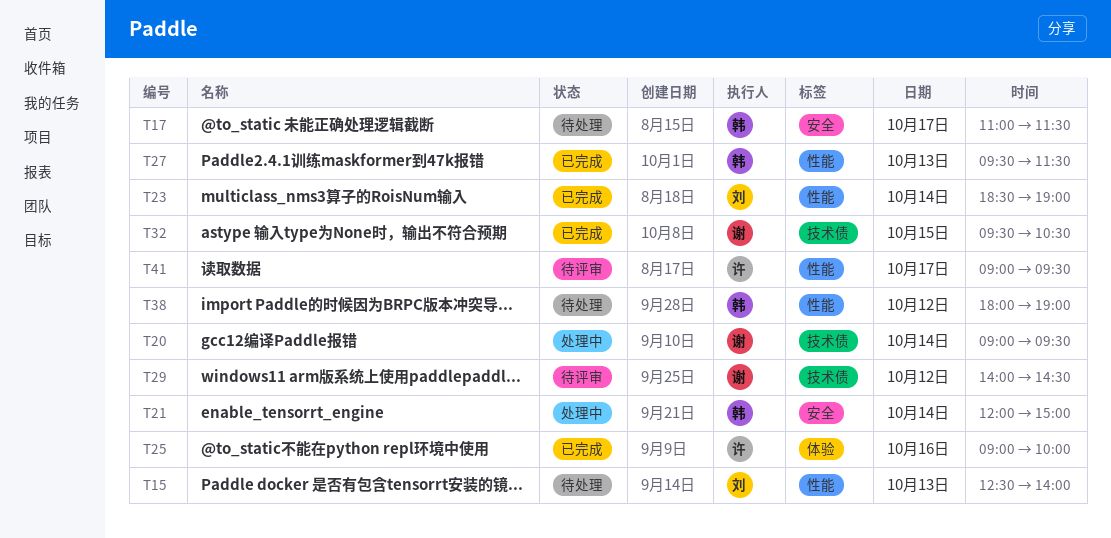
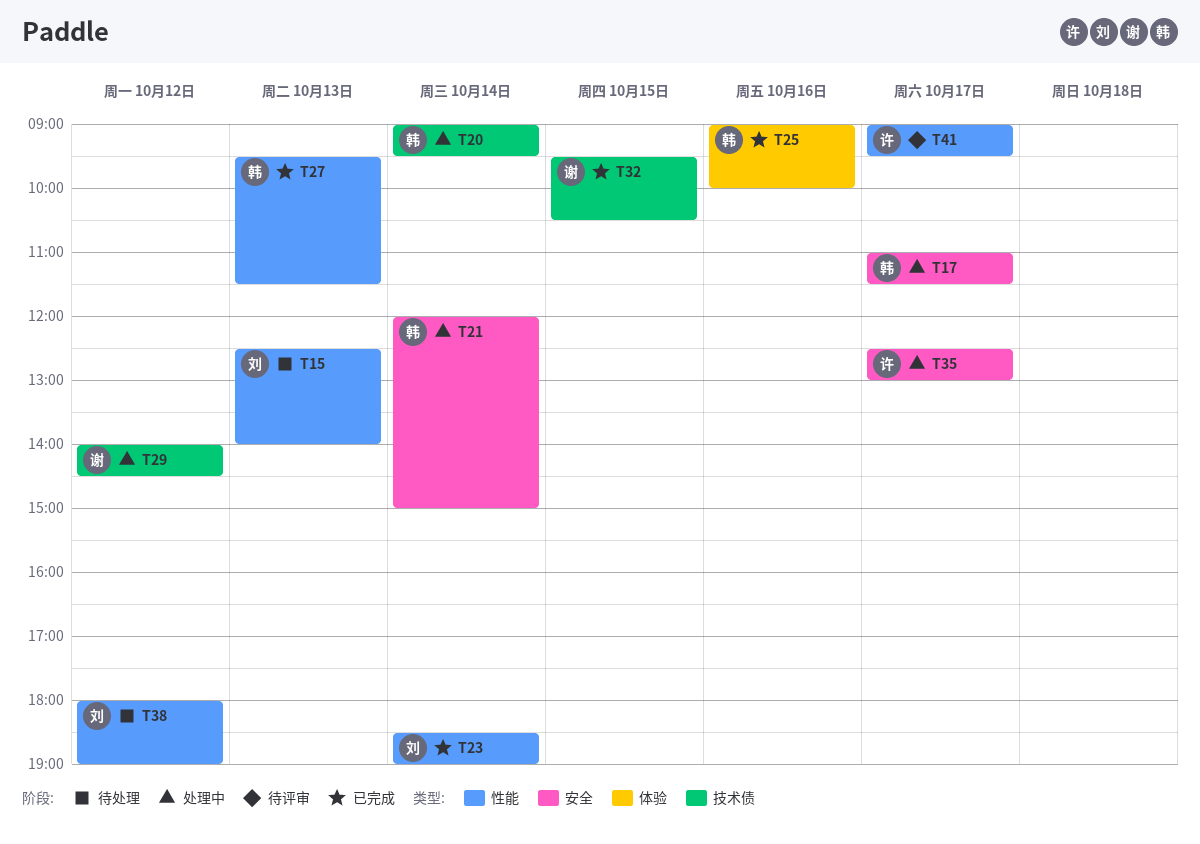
T17, status: 待处理 -> 处理中
T20, owner: 谢 -> 韩
T25, owner: 许 -> 韩
T29, status: 待评审 -> 处理中
T35: none -> present
T38, owner: 韩 -> 刘

